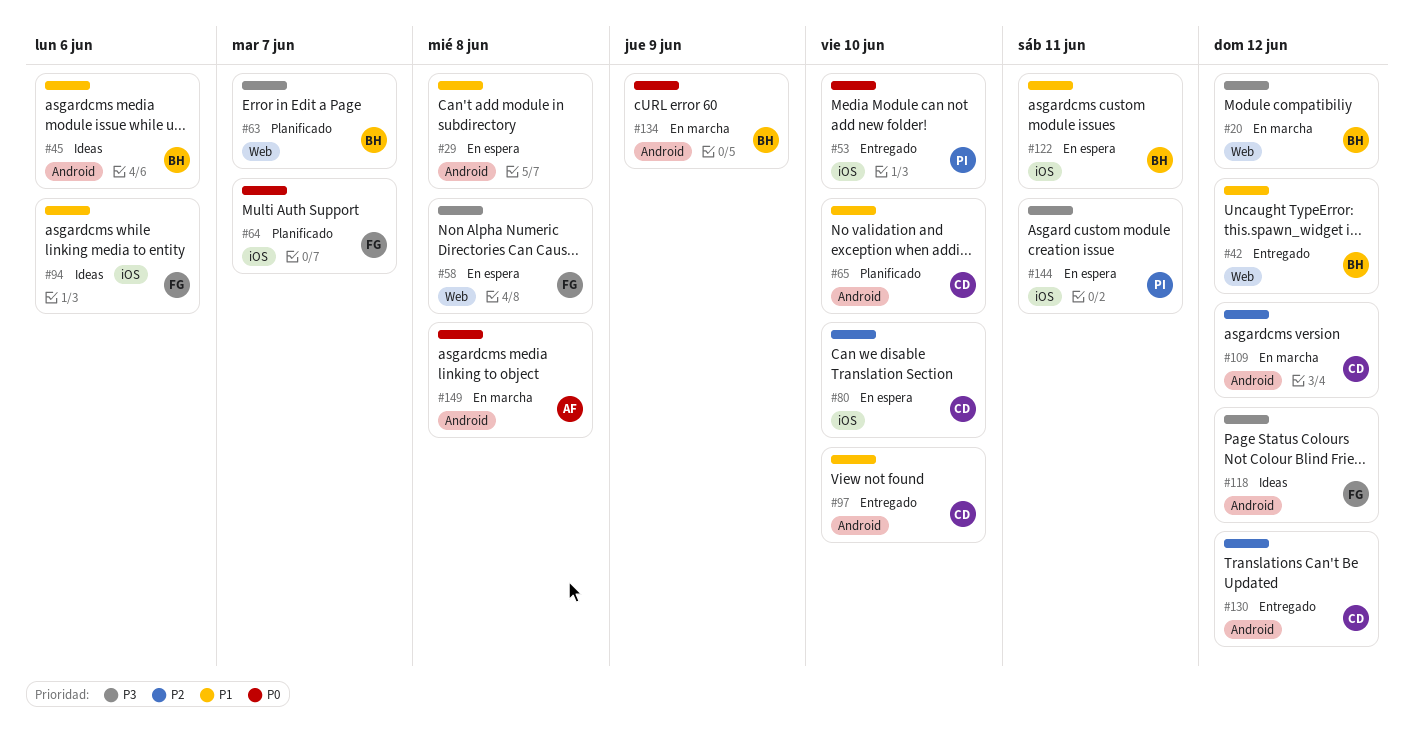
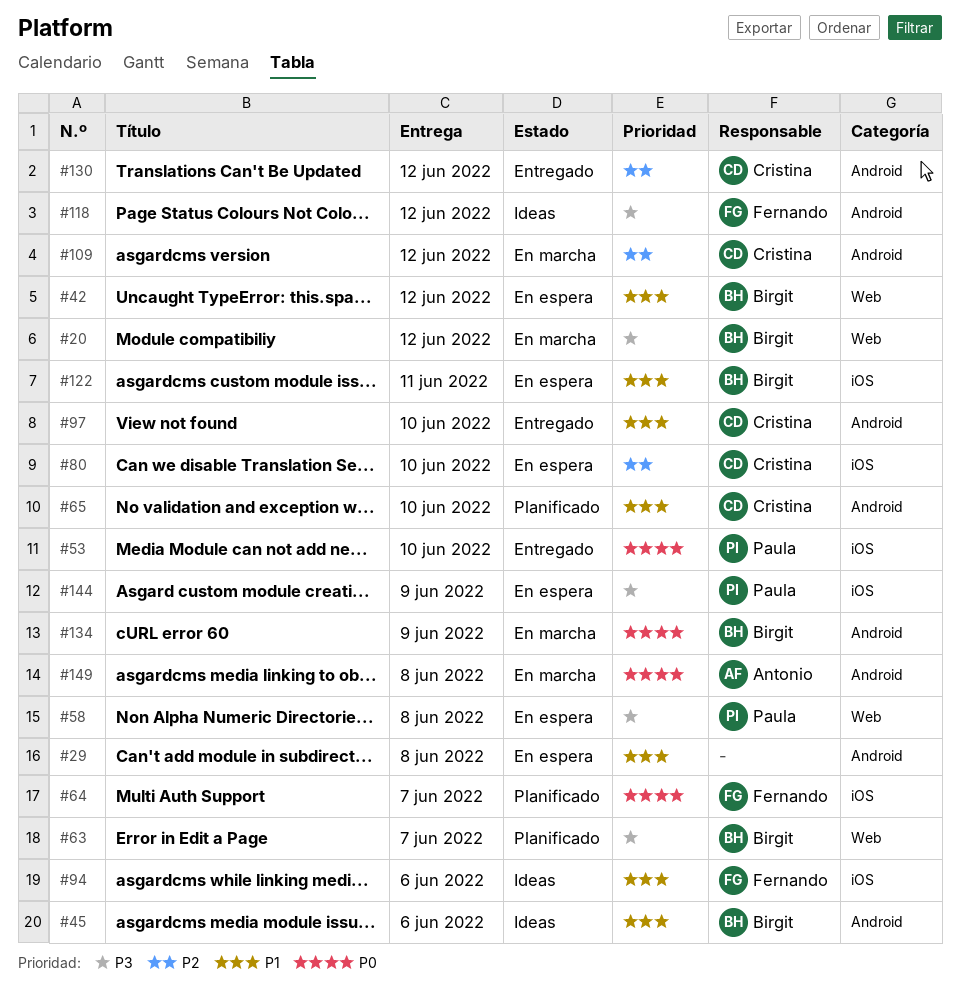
#42, status: Entregado -> En espera
#58, owner: Fernando -> Paula
#144, due: Jun 11 -> Jun 9

